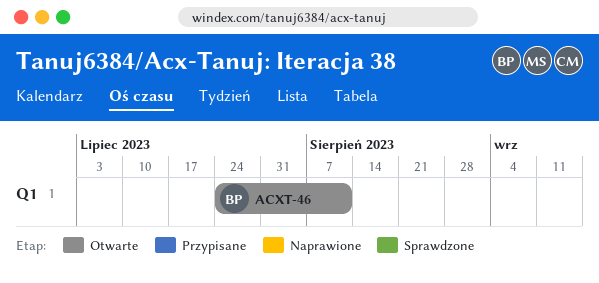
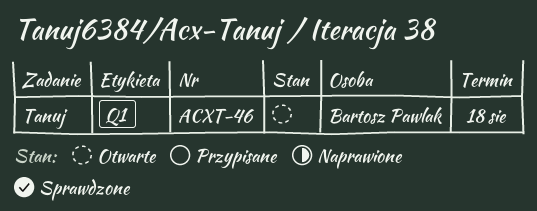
ACXT-46, due: Aug 11 -> Aug 18

